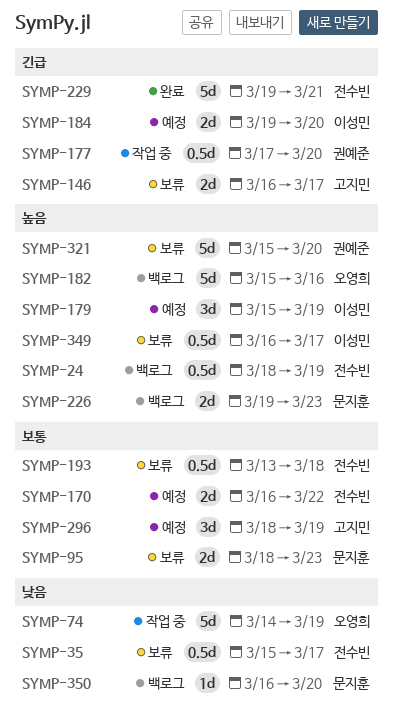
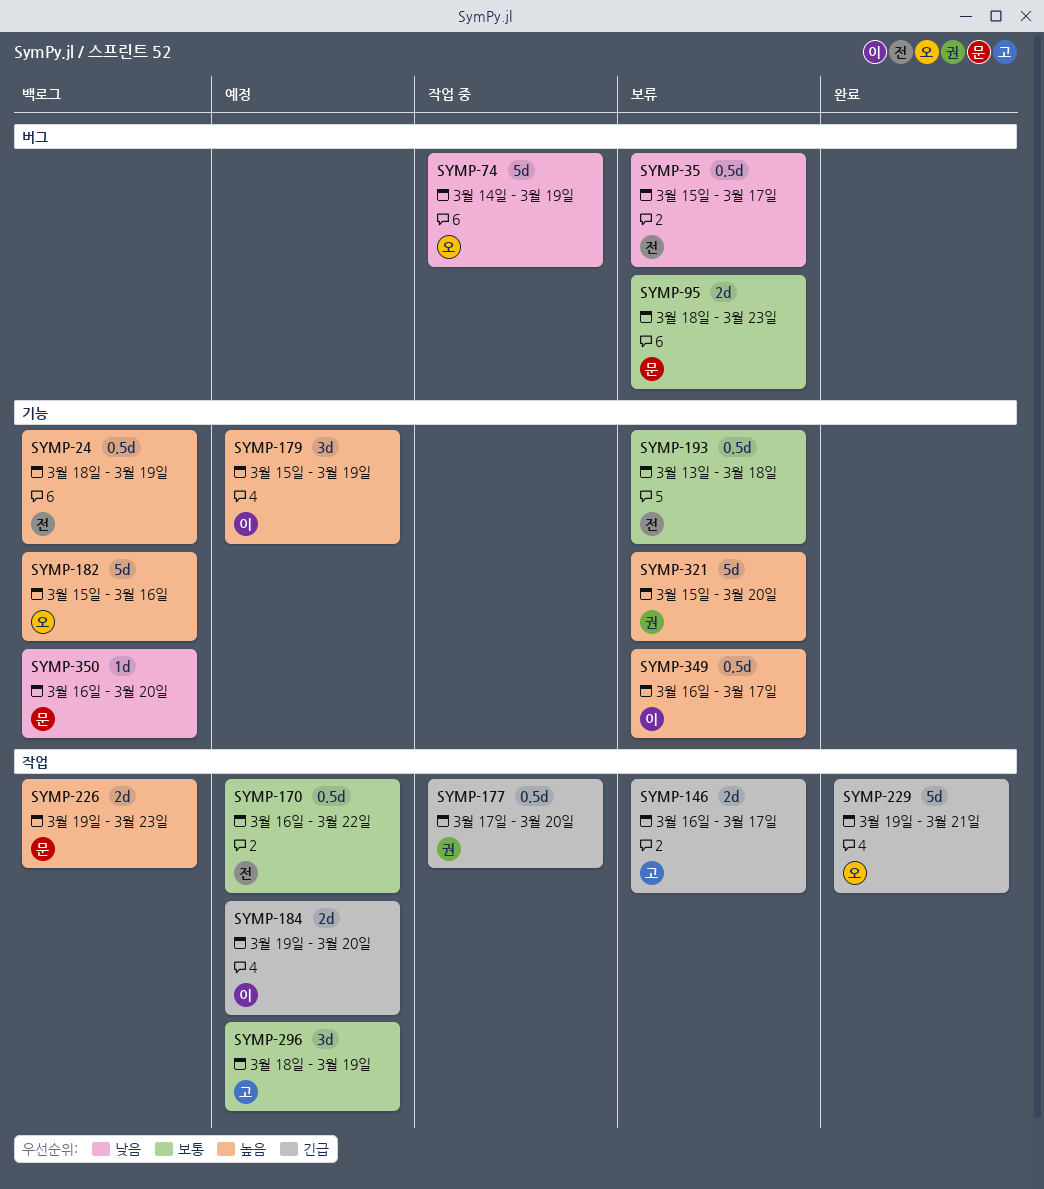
SYMP-170, estimate: 2d -> 0.5d
SYMP-229, owner: 전수빈 -> 오영희

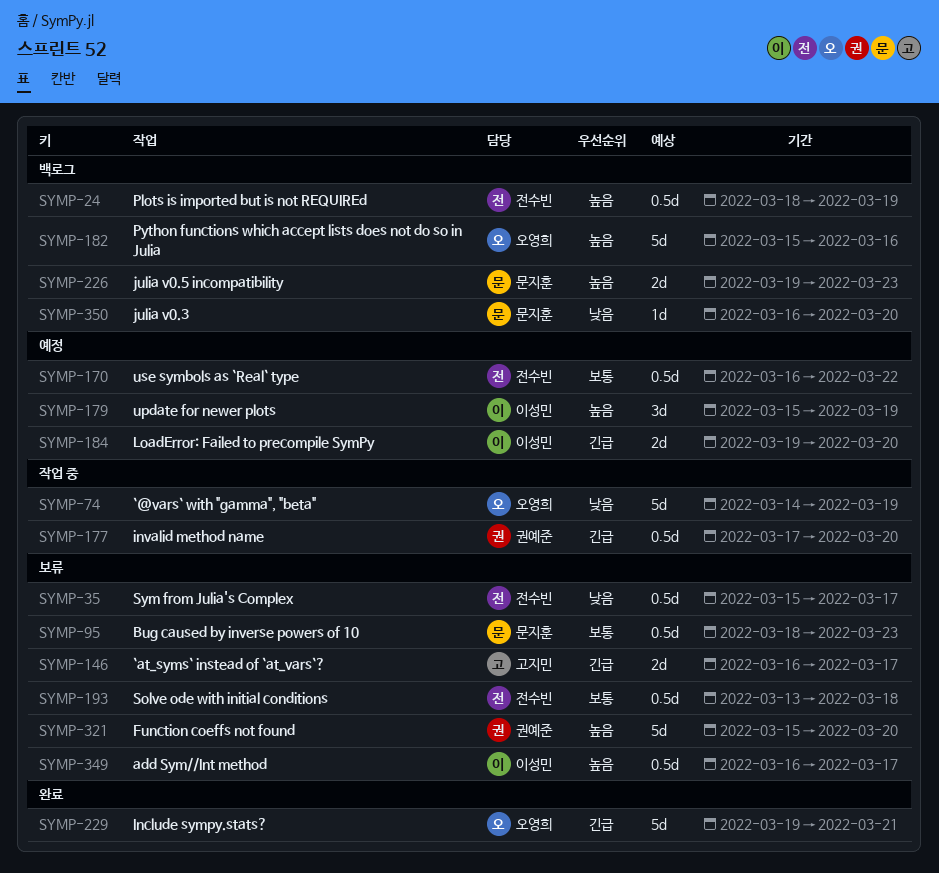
SYMP-95, estimate: 2d -> 0.5d
SYMP-296: present -> none

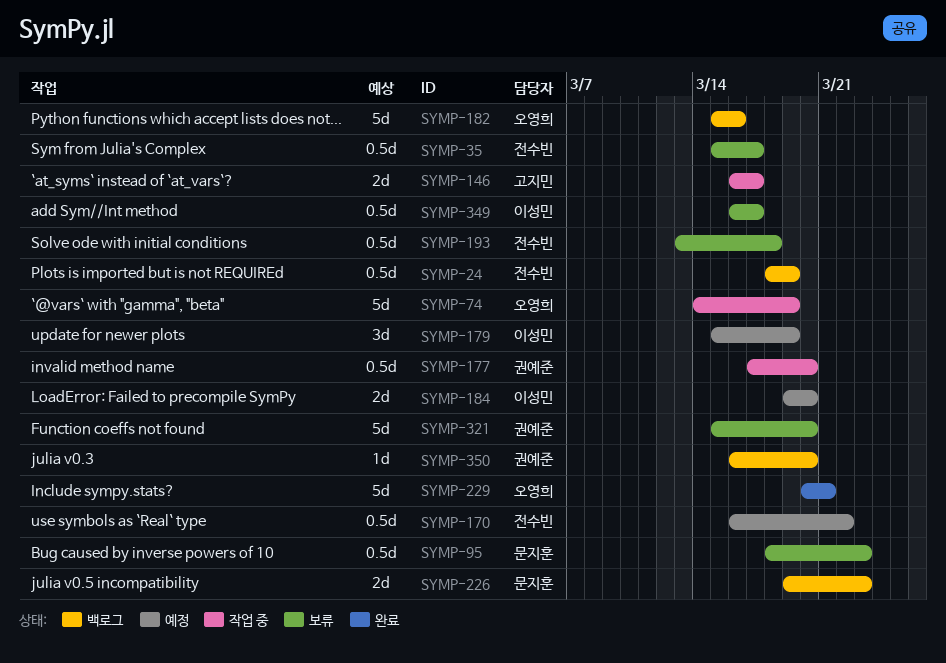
SYMP-146, status: 보류 -> 작업 중
SYMP-229, start: Mar 19 -> Mar 20
SYMP-350, owner: 문지훈 -> 권예준

